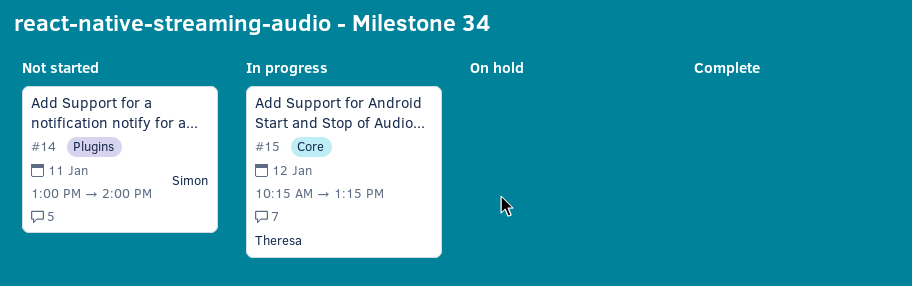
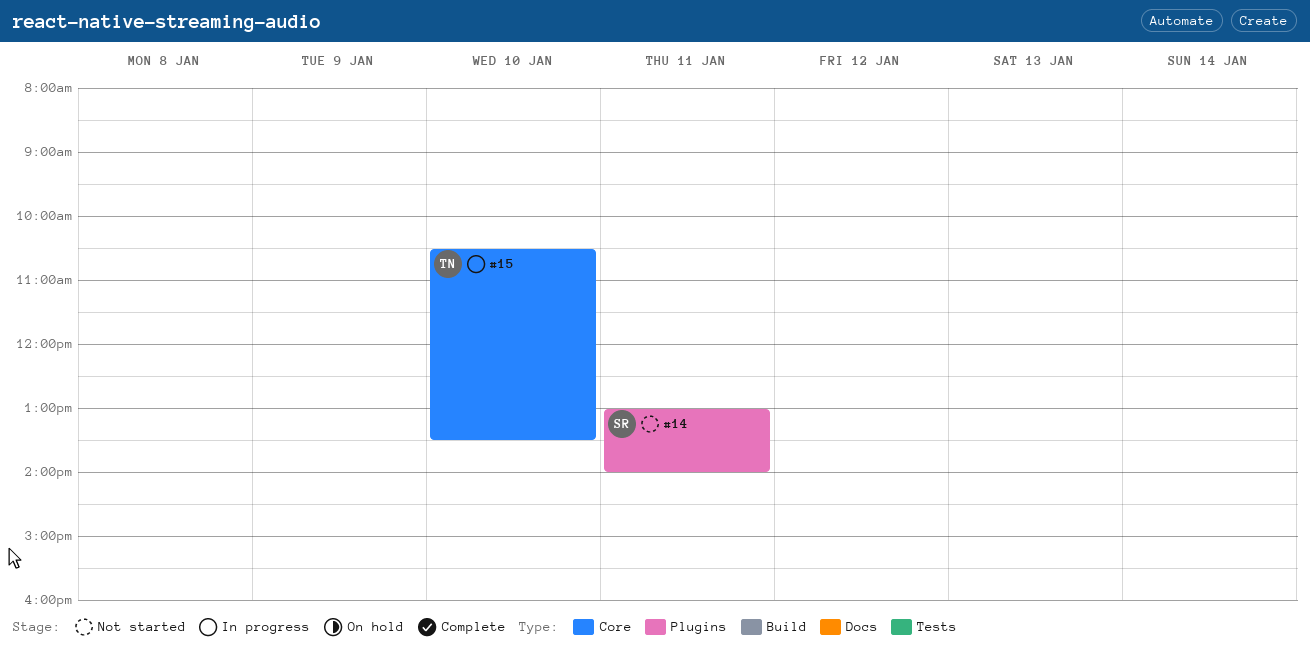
#15, day: Jan 12 -> Jan 10
#15, begins: 10:15 -> 10:30
#15, ends: 13:15 -> 13:30

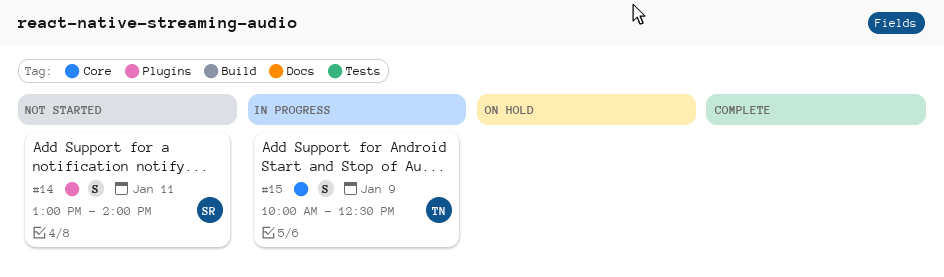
#15, day: Jan 10 -> Jan 9
#15, begins: 10:30 -> 10:00
#15, ends: 13:30 -> 12:30

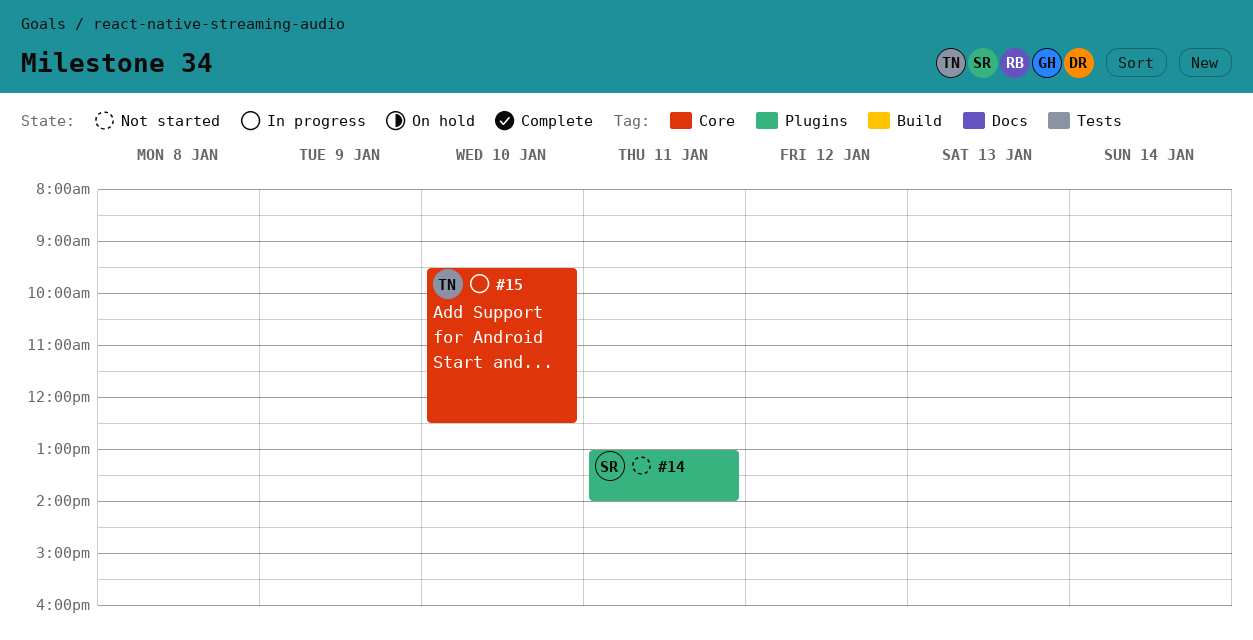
#15, day: Jan 9 -> Jan 10
#15, begins: 10:00 -> 09:30

